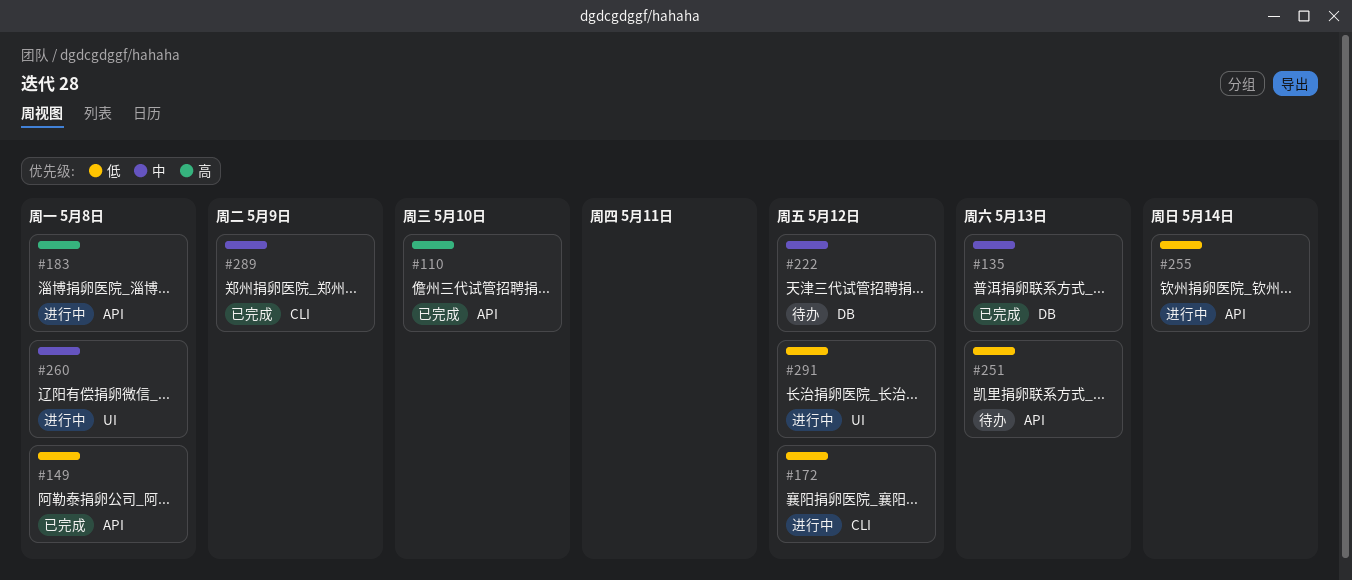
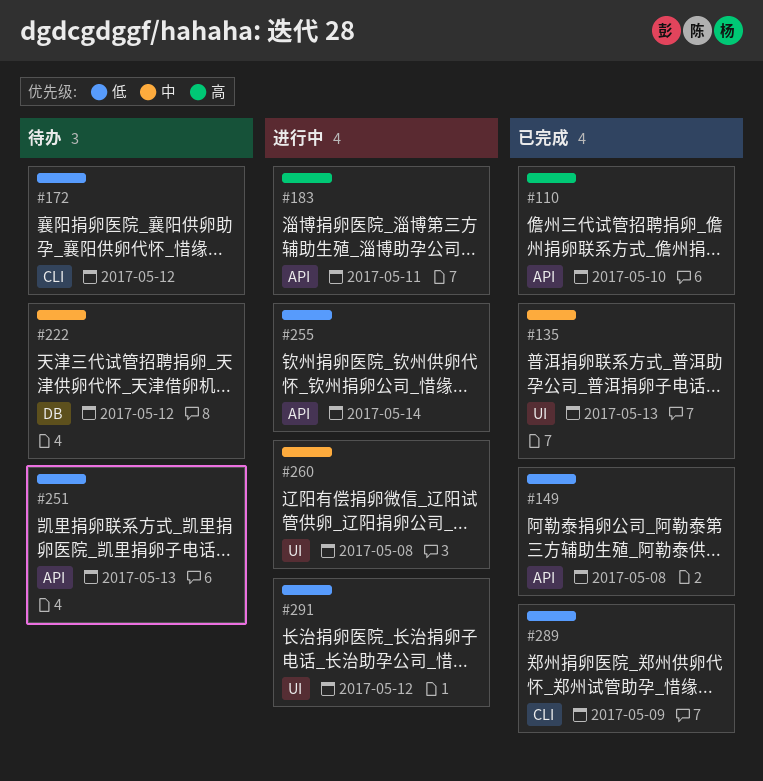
#135, label: DB -> UI
#172, status: 进行中 -> 待办
#183, due: May 8 -> May 11
#289, priority: 中 -> 低

